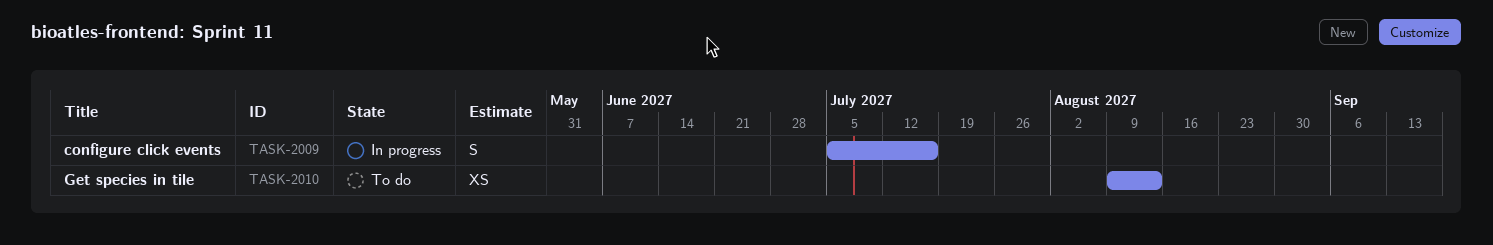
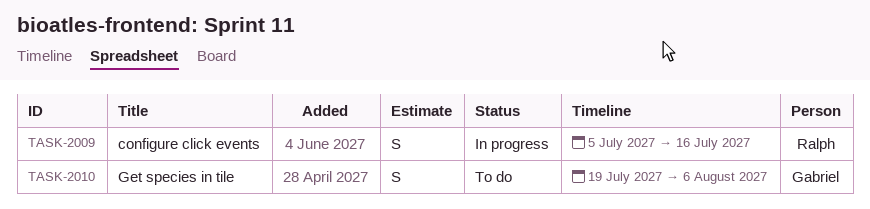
TASK-2010, estimate: XS -> S
TASK-2010, start: Aug 9 -> Jul 19
TASK-2010, due: Aug 13 -> Aug 6

